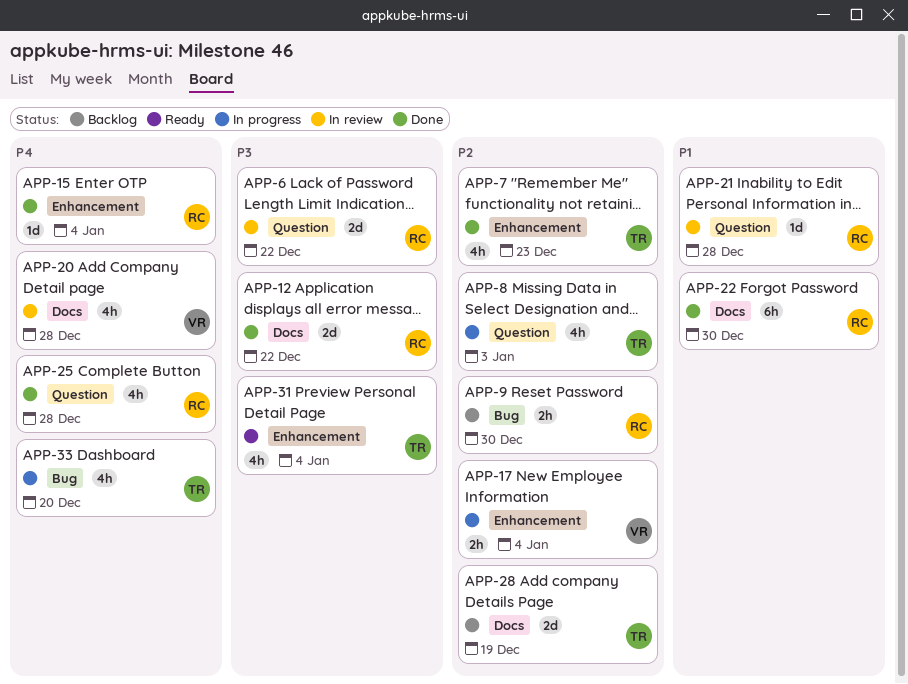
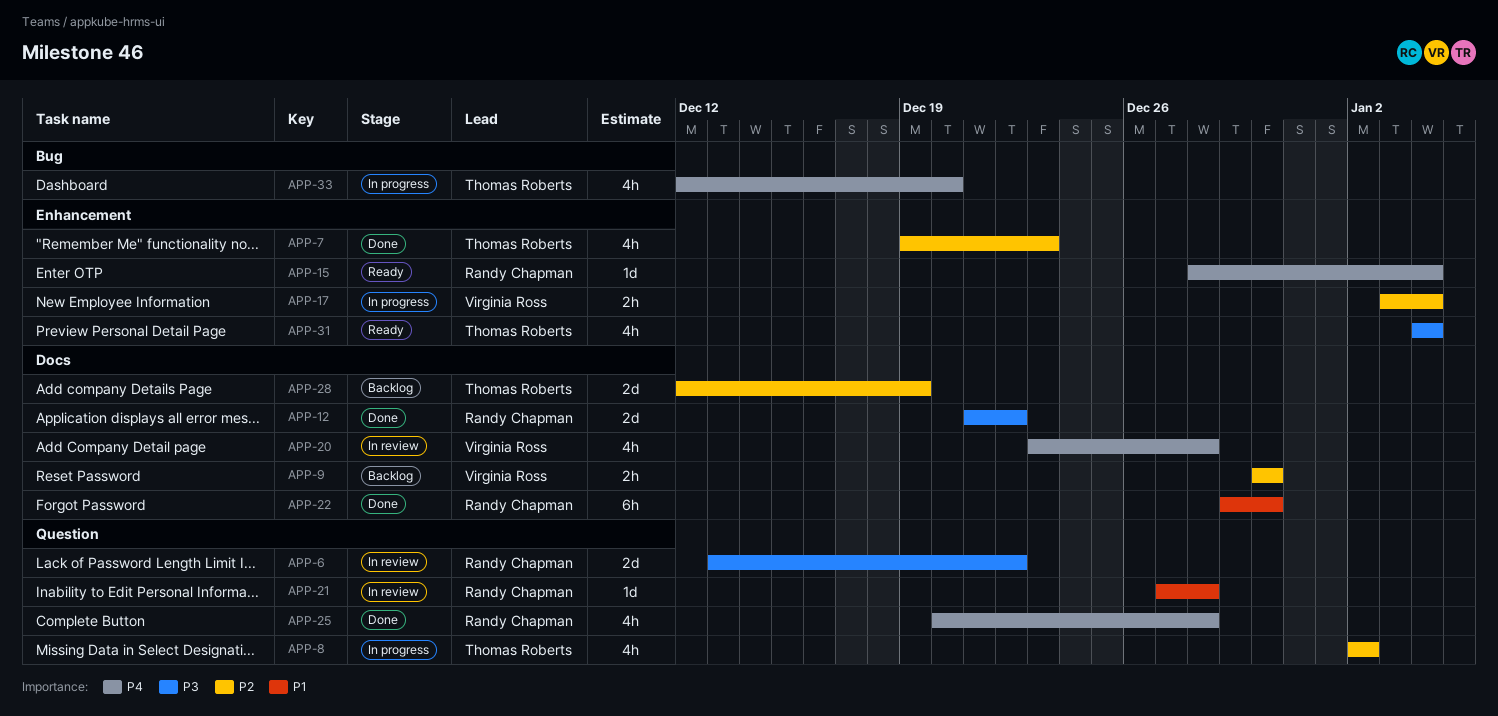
APP-8, due: Jan 3 -> Jan 2
APP-9, owner: Randy Chapman -> Virginia Ross
APP-9, label: Bug -> Docs
APP-15, status: Done -> Ready

